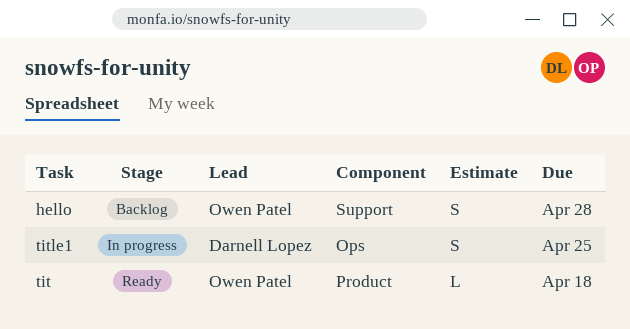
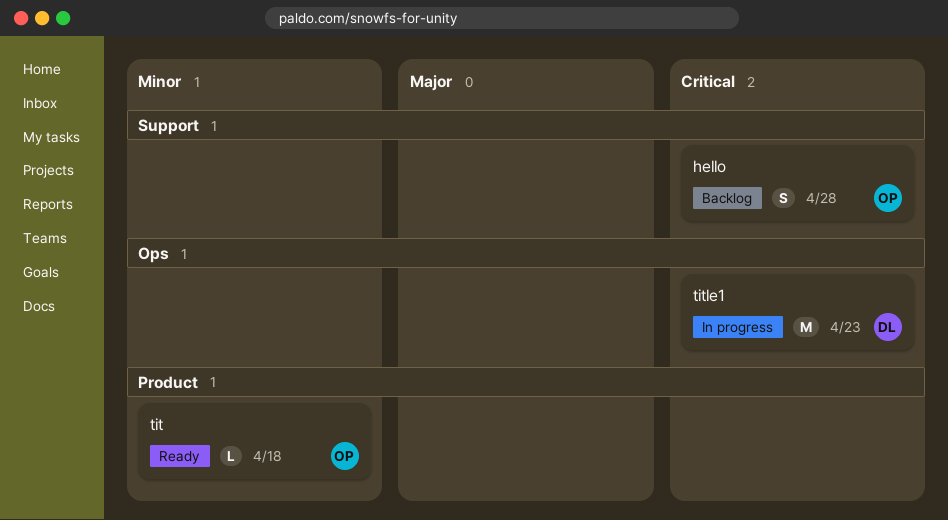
title1, estimate: S -> M
title1, due: Apr 25 -> Apr 23

